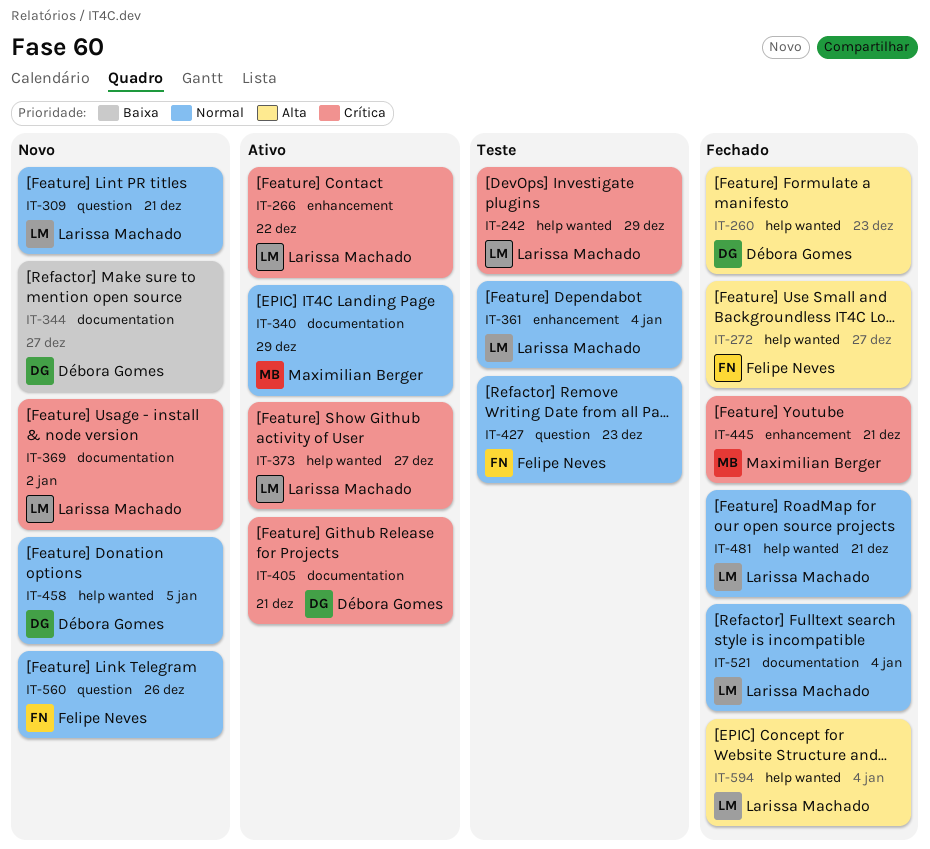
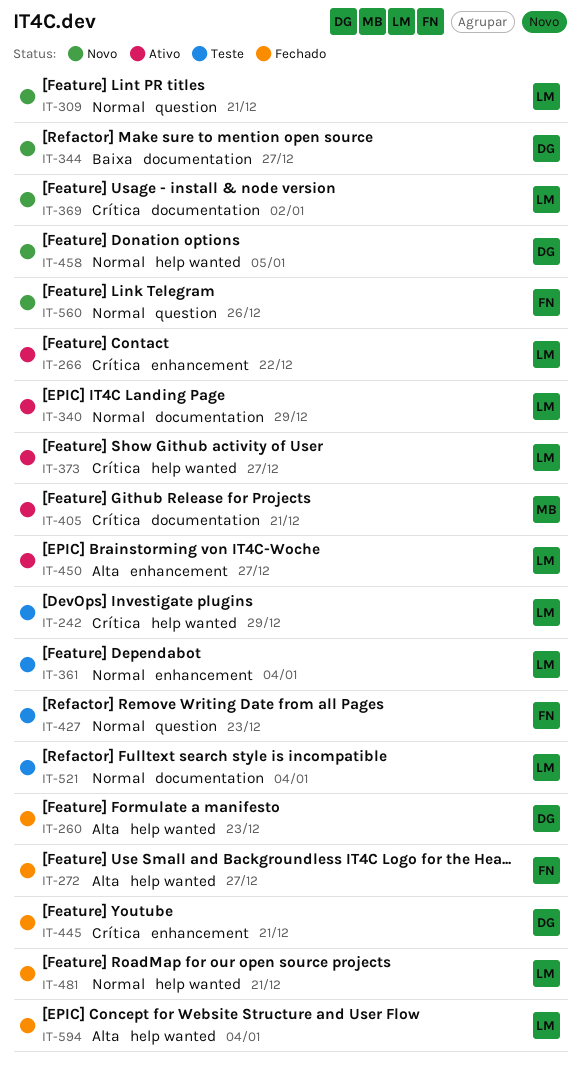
IT-340, owner: Maximilian Berger -> Larissa Machado
IT-405, owner: Débora Gomes -> Maximilian Berger
IT-445, owner: Maximilian Berger -> Débora Gomes
IT-450: none -> present
IT-521, status: Fechado -> Teste

